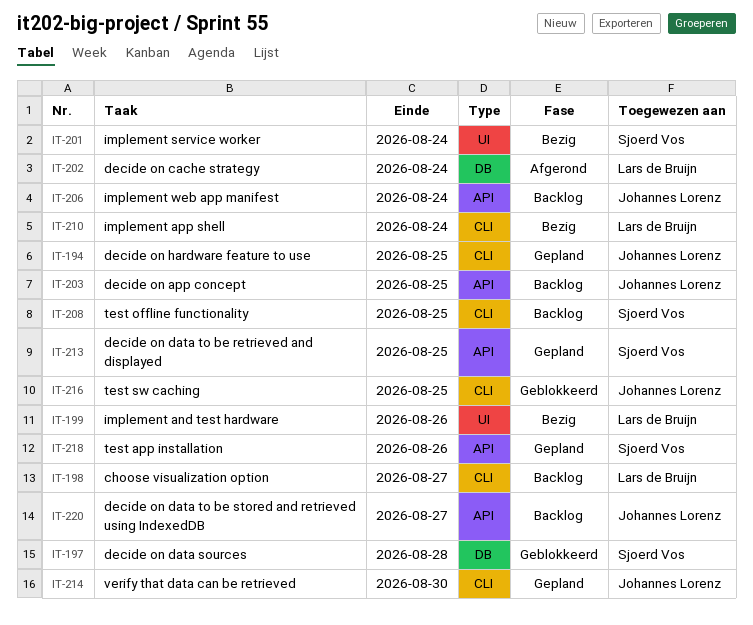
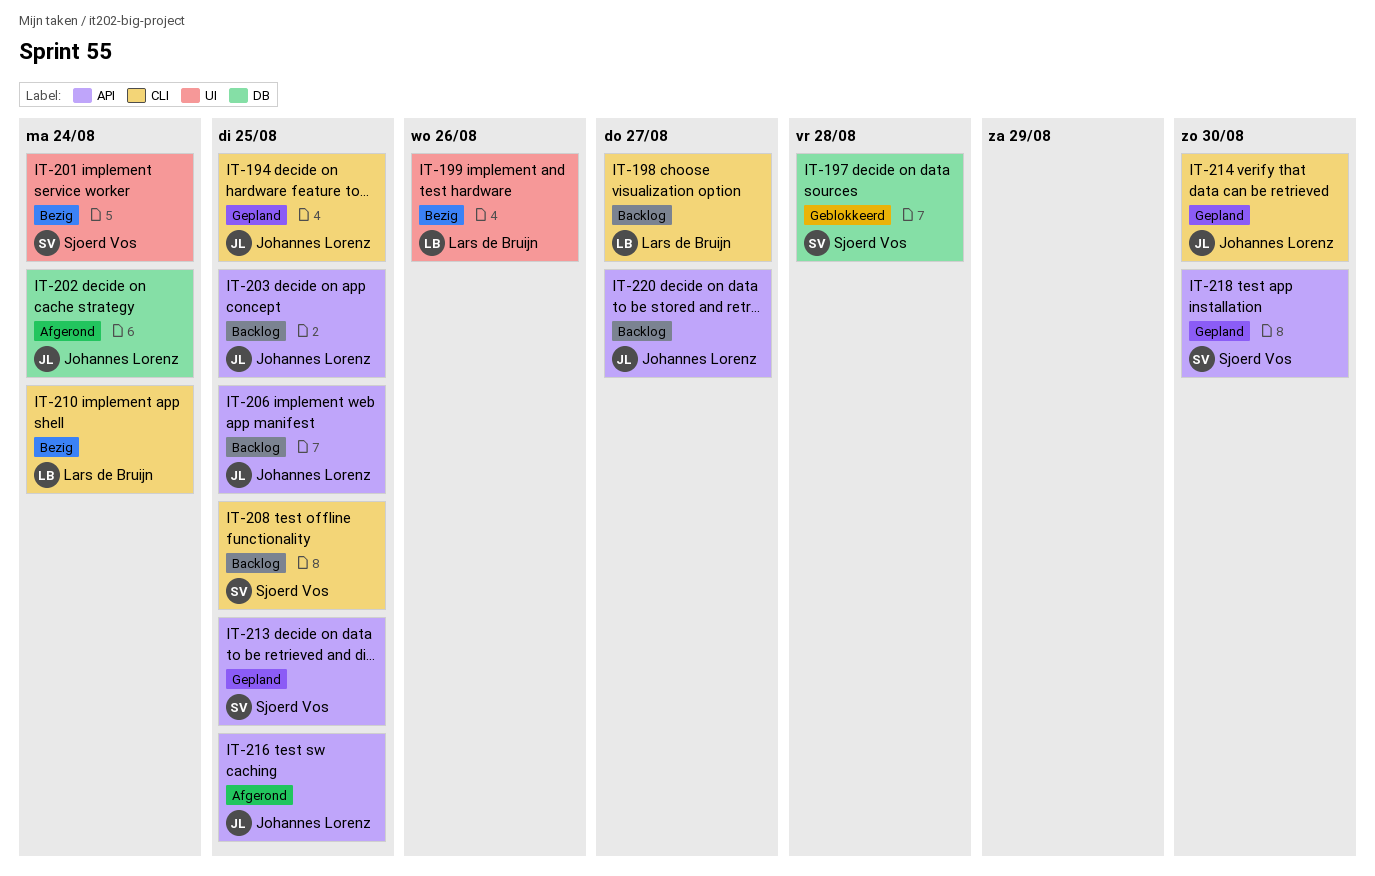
IT-202, owner: Lars de Bruijn -> Johannes Lorenz
IT-206, due: Aug 24 -> Aug 25
IT-216, status: Geblokkeerd -> Afgerond
IT-216, label: CLI -> API
IT-218, due: Aug 26 -> Aug 30

